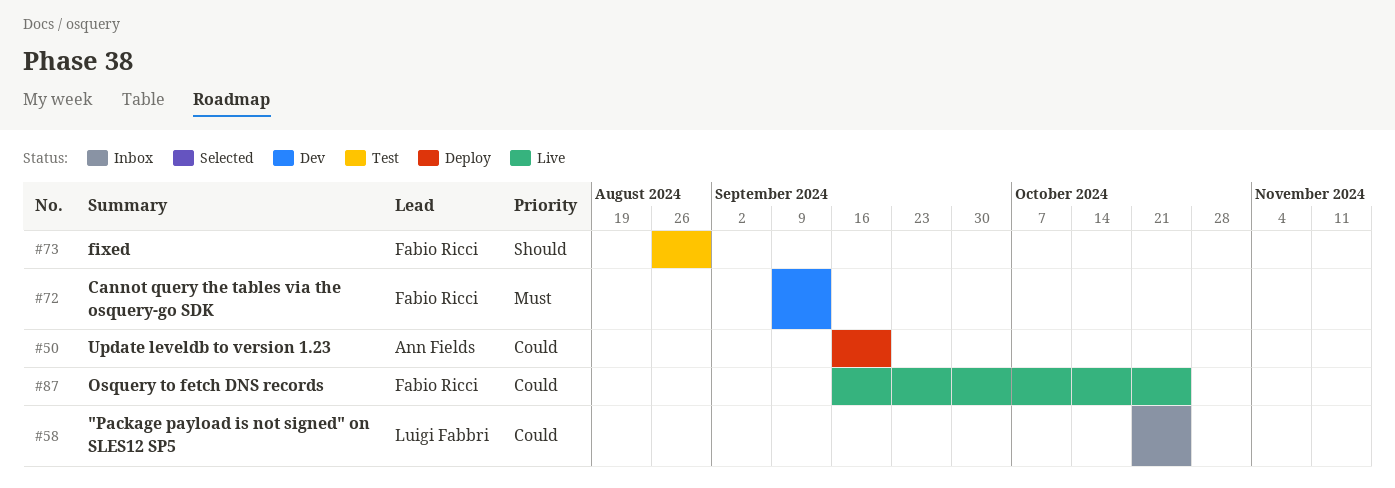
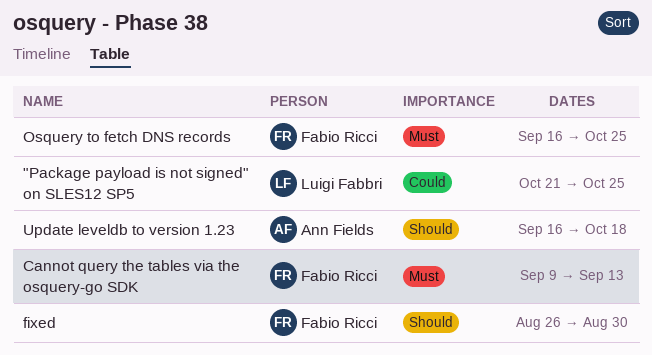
Osquery to fetch DNS records, priority: Could -> Must
Update leveldb to version 1.23, priority: Could -> Should
Update leveldb to version 1.23, due: Sep 20 -> Oct 18

